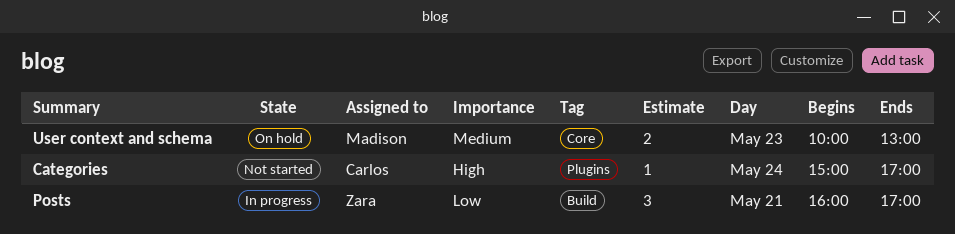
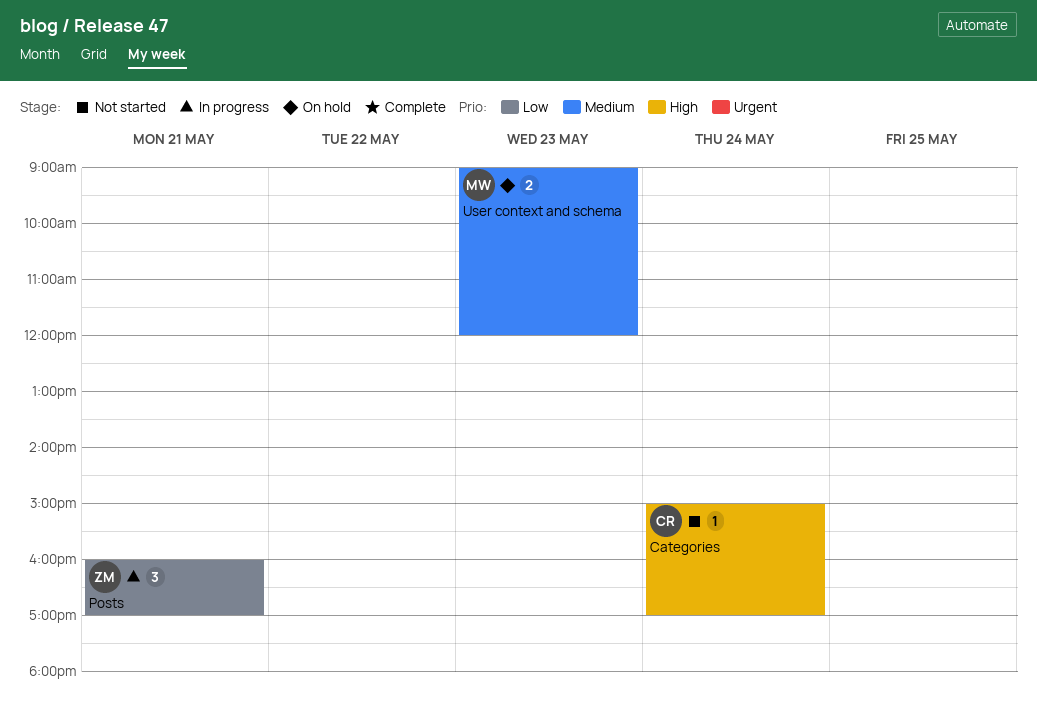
User context and schema, begins: 10:00 -> 09:00
User context and schema, ends: 13:00 -> 12:00

